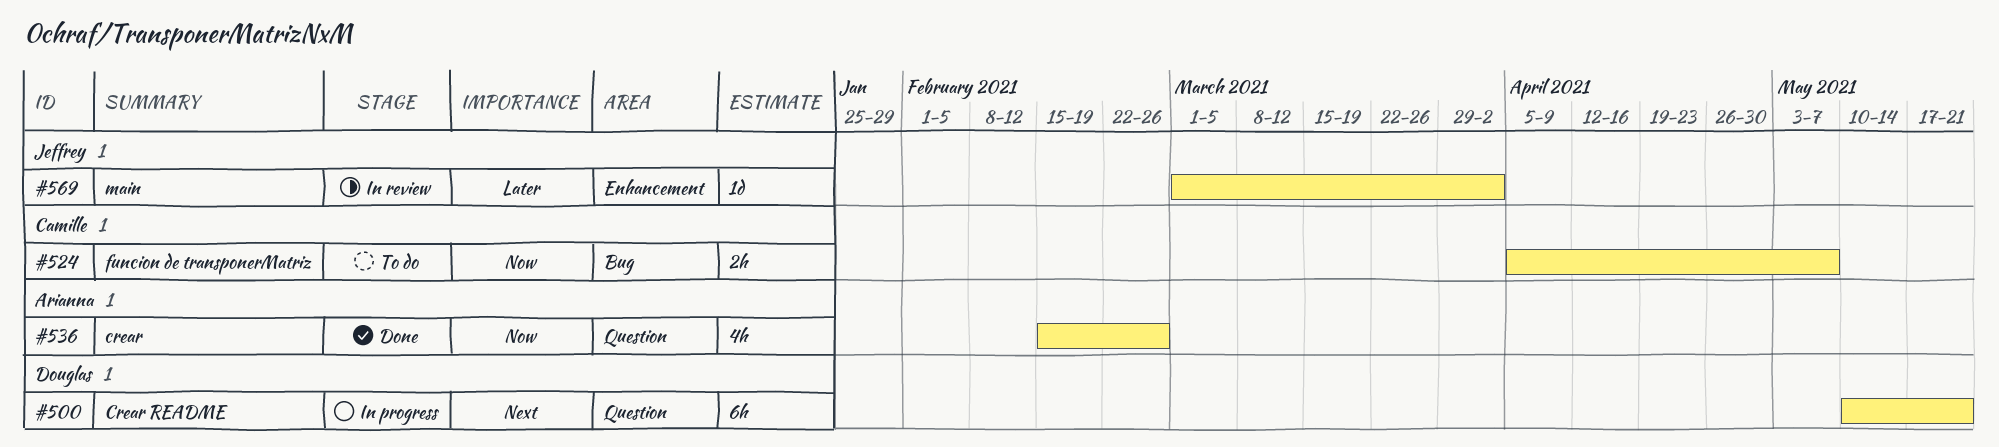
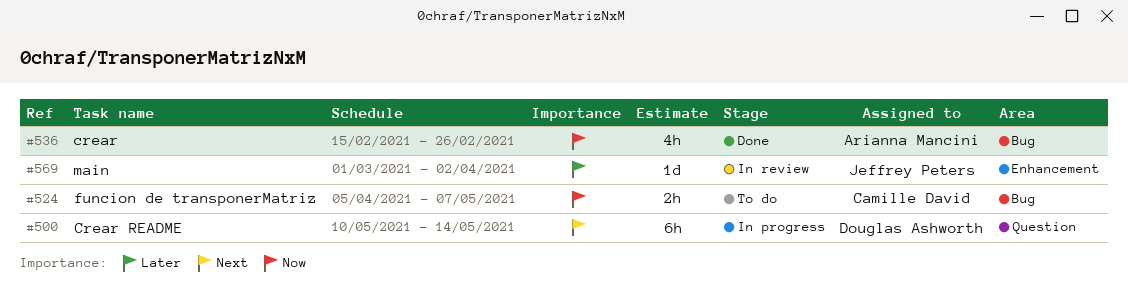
#500, due: May 21 -> May 14
#536, label: Question -> Bug

